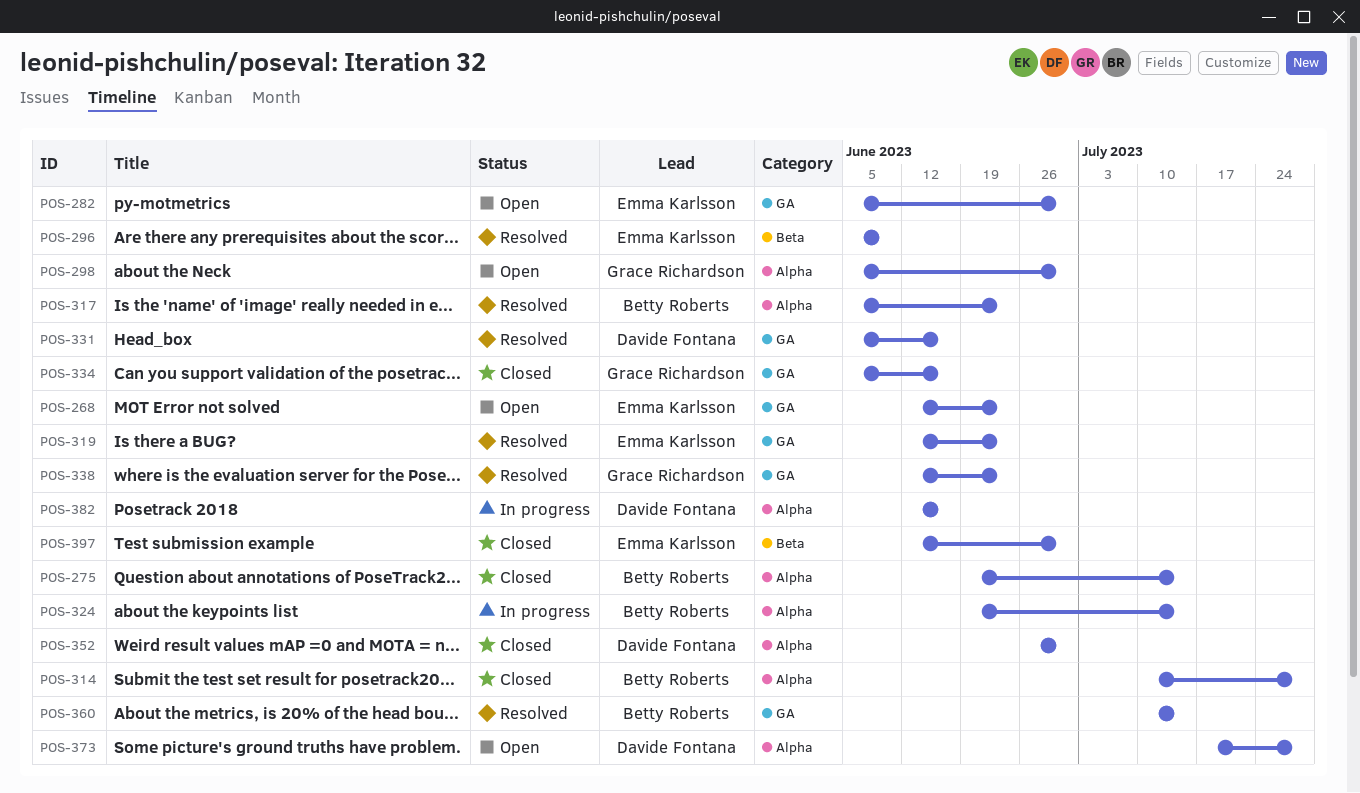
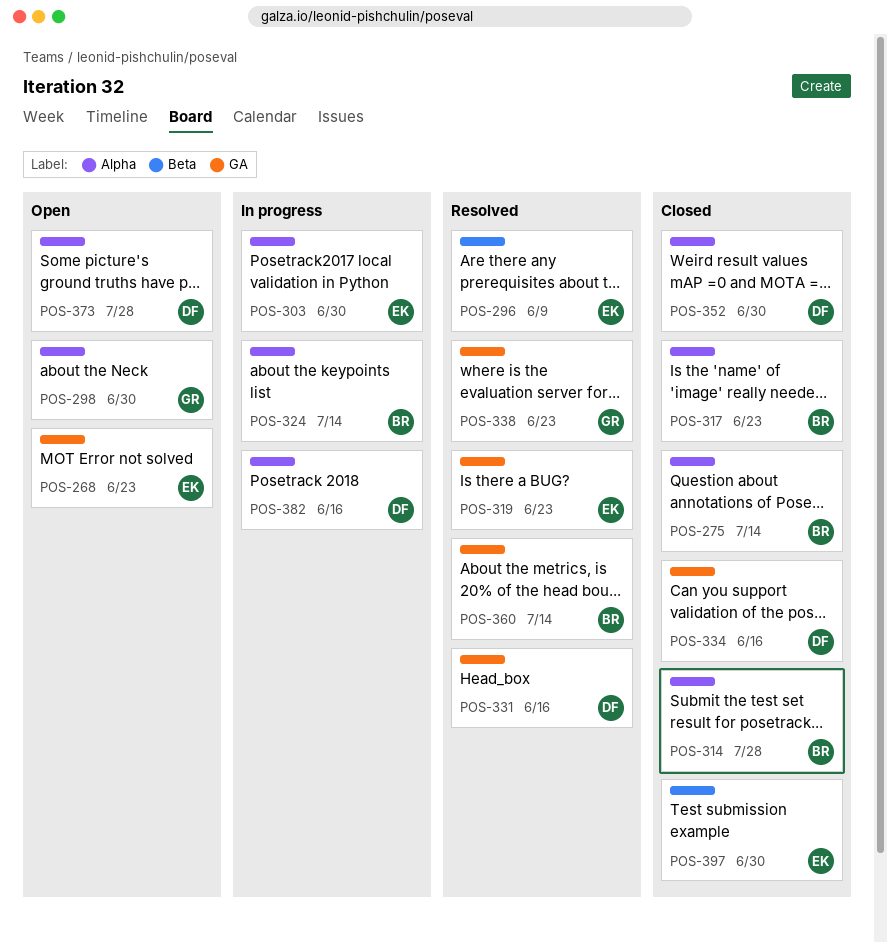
POS-282: present -> none
POS-303: none -> present
POS-317, status: Resolved -> Closed
POS-334, owner: Grace Richardson -> Davide Fontana

